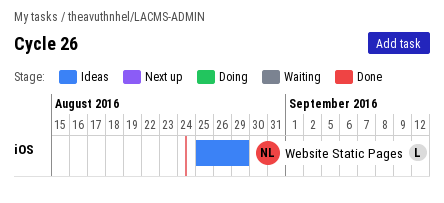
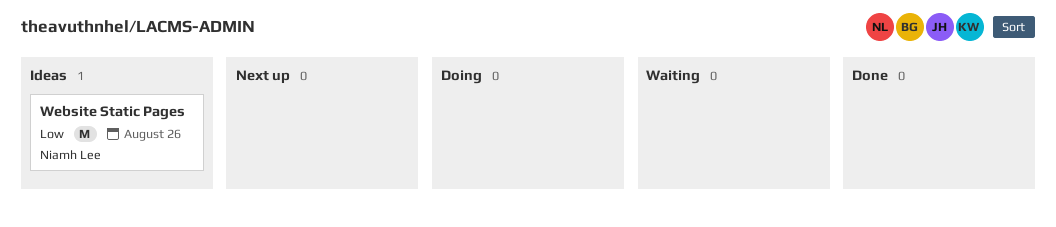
Website Static Pages, estimate: L -> M
Website Static Pages, due: Aug 29 -> Aug 26

